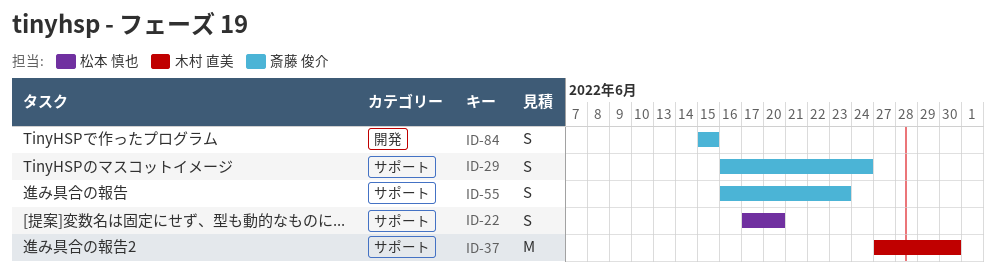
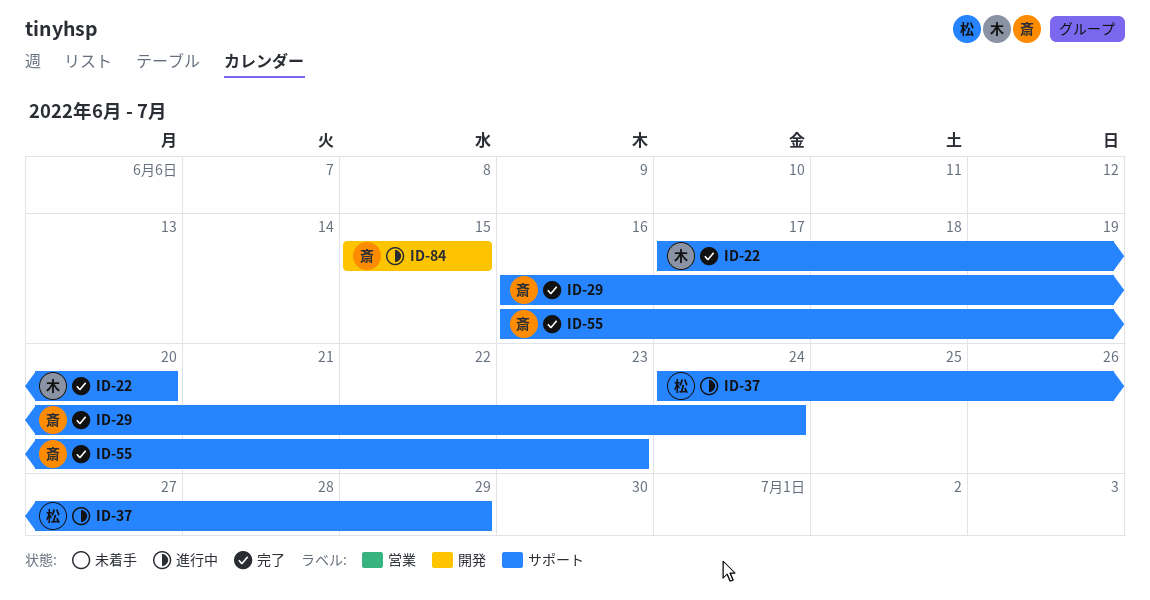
ID-22, owner: 松本 慎也 -> 木村 直美
ID-37, owner: 木村 直美 -> 松本 慎也
ID-37, start: Jun 27 -> Jun 24
ID-37, due: Jun 30 -> Jun 29

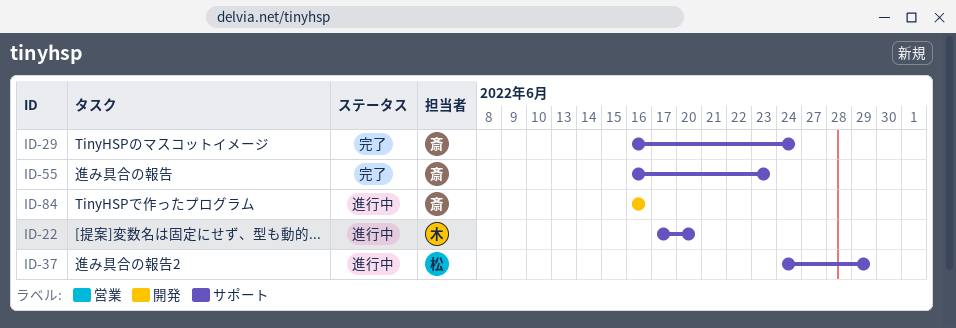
ID-22, status: 完了 -> 進行中
ID-84, start: Jun 15 -> Jun 16
ID-84, due: Jun 15 -> Jun 16

